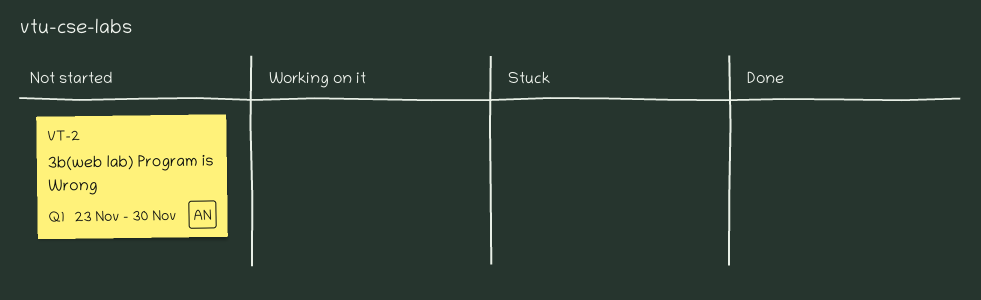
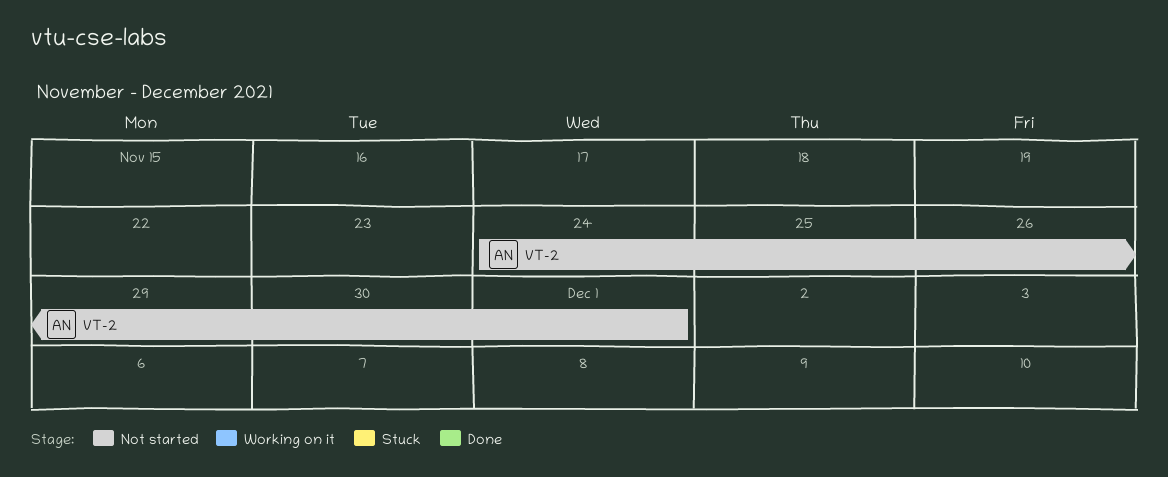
VT-2, start: Nov 23 -> Nov 24
VT-2, due: Nov 30 -> Dec 1

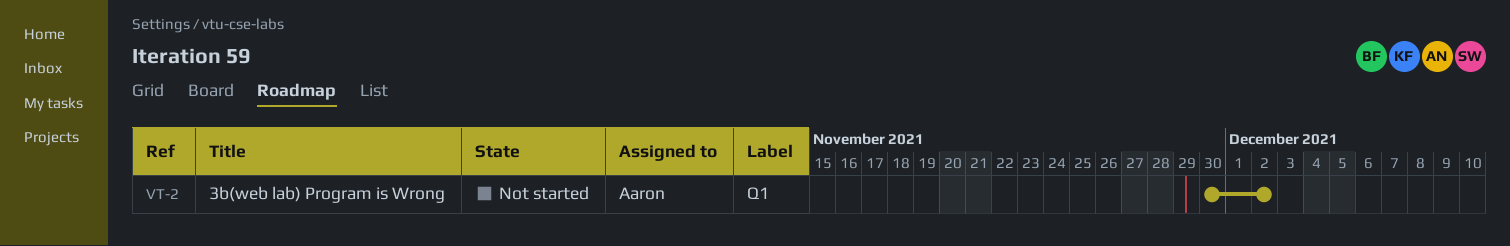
VT-2, start: Nov 24 -> Nov 30
VT-2, due: Dec 1 -> Dec 2

